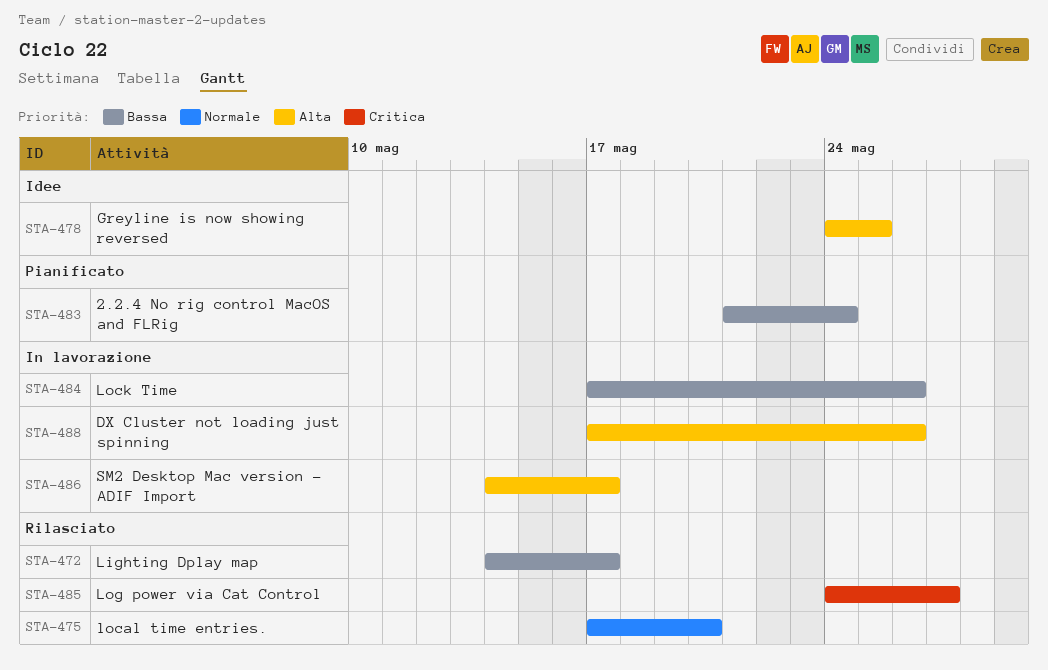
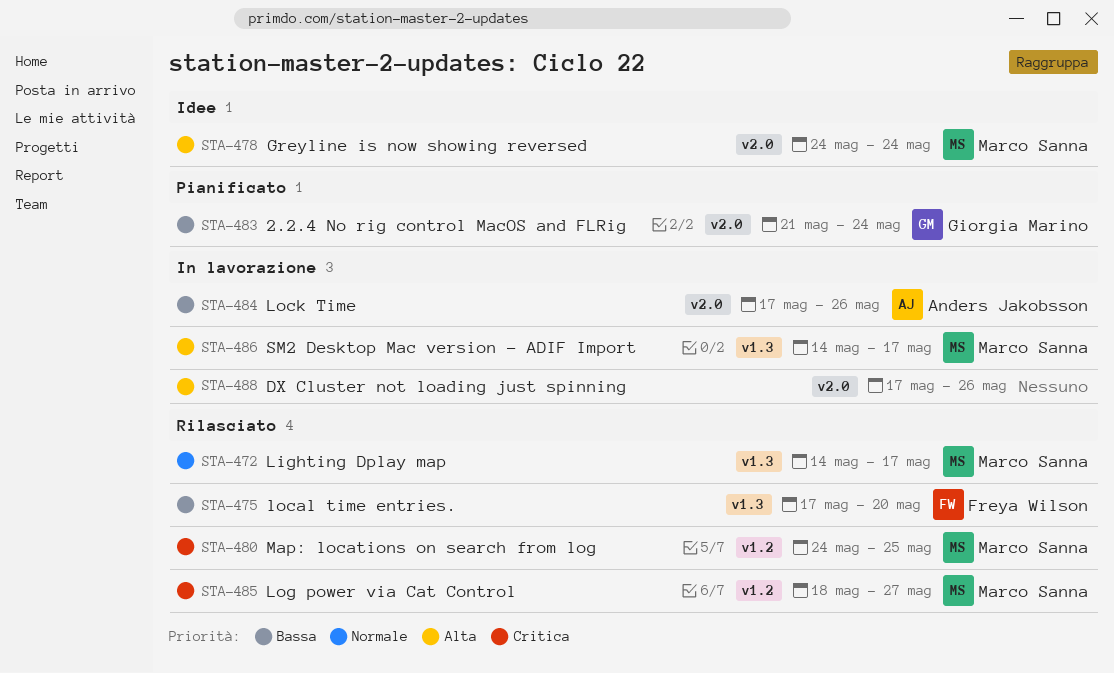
STA-472, priority: Bassa -> Normale
STA-475, priority: Normale -> Bassa
STA-478, due: May 25 -> May 24
STA-480: none -> present
STA-485, start: May 24 -> May 18

